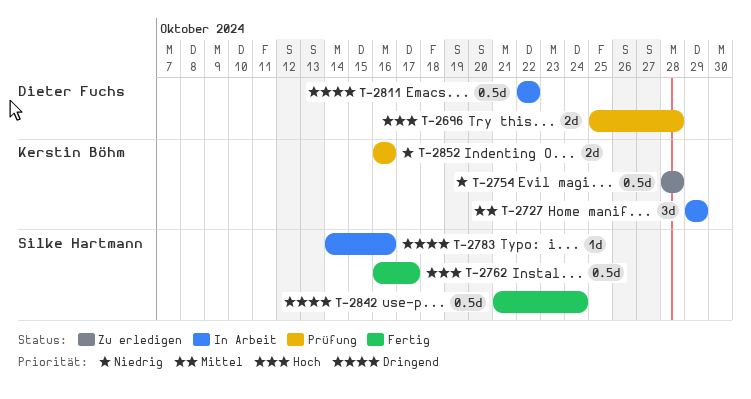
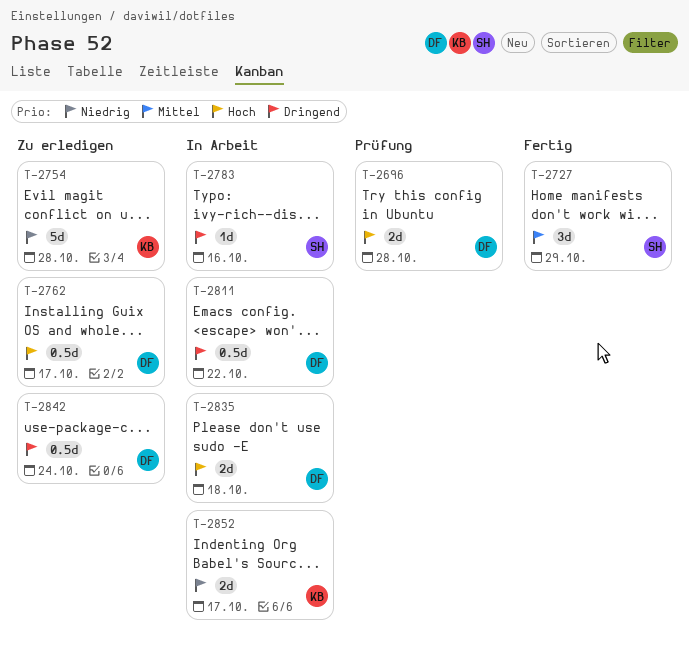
T-2727, status: In Arbeit -> Fertig
T-2727, owner: Kerstin Böhm -> Silke Hartmann
T-2754, estimate: 0.5d -> 5d
T-2762, status: Fertig -> Zu erledigen
T-2762, owner: Silke Hartmann -> Dieter Fuchs
T-2835: none -> present
T-2842, status: Fertig -> Zu erledigen
T-2842, owner: Silke Hartmann -> Dieter Fuchs
T-2852, status: Prüfung -> In Arbeit
T-2852, due: Oct 16 -> Oct 17

